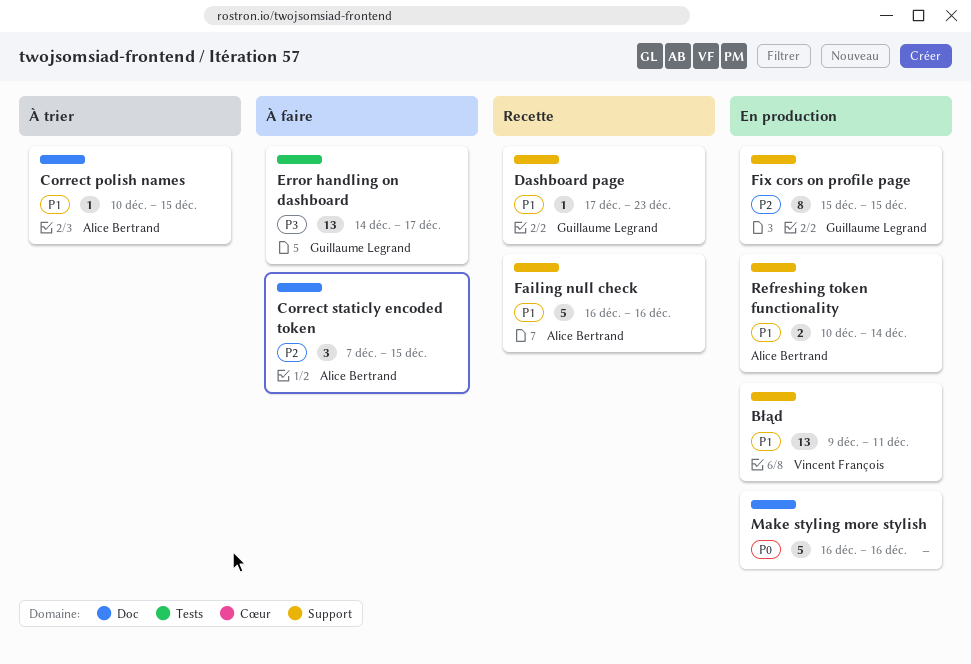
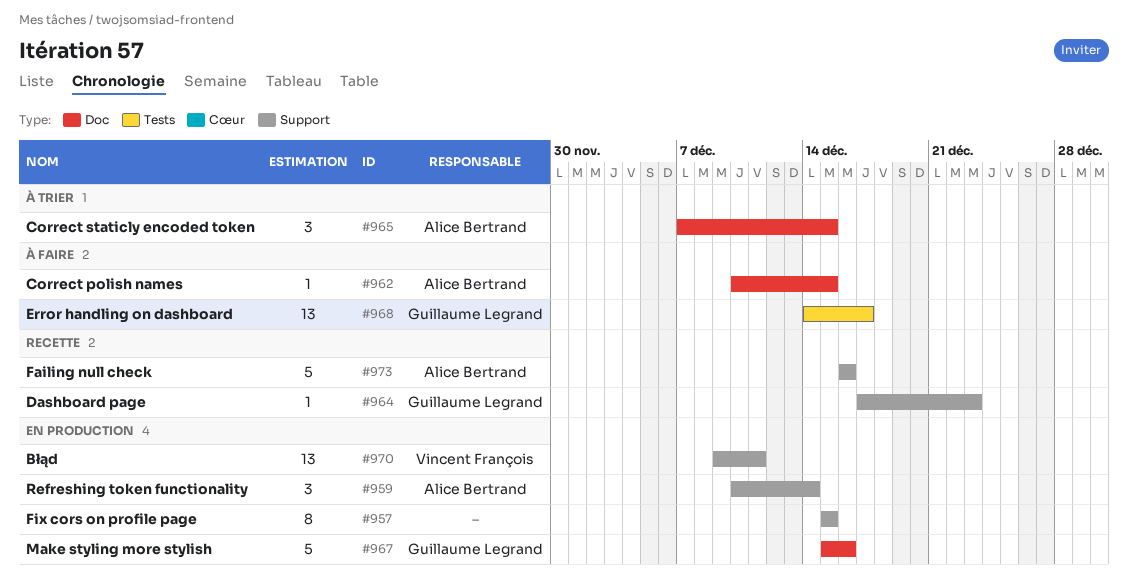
Correct polish names, status: À trier -> À faire
Correct staticly encoded token, status: À faire -> À trier
Fix cors on profile page, owner: Guillaume Legrand -> none
Make styling more stylish, owner: none -> Guillaume Legrand
Make styling more stylish, start: Dec 16 -> Dec 15
Refreshing token functionality, estimate: 2 -> 3

